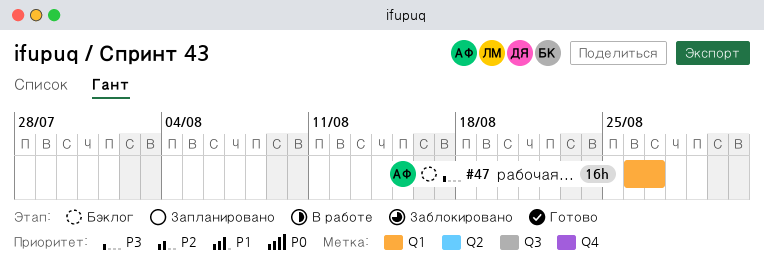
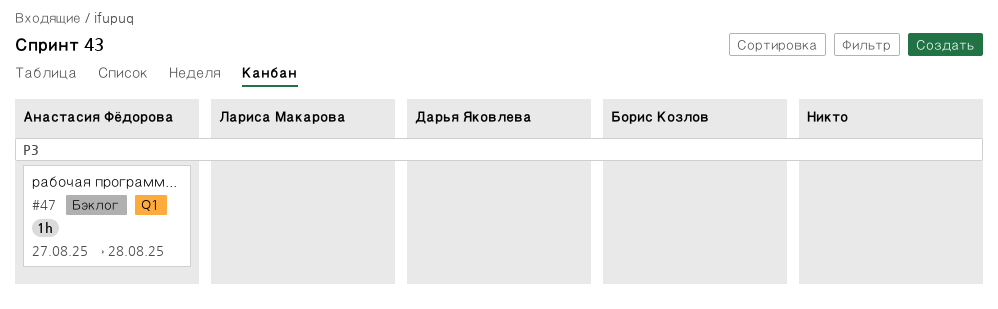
#47, estimate: 16h -> 1h
#47, start: Aug 26 -> Aug 27
#47, due: Aug 27 -> Aug 28

